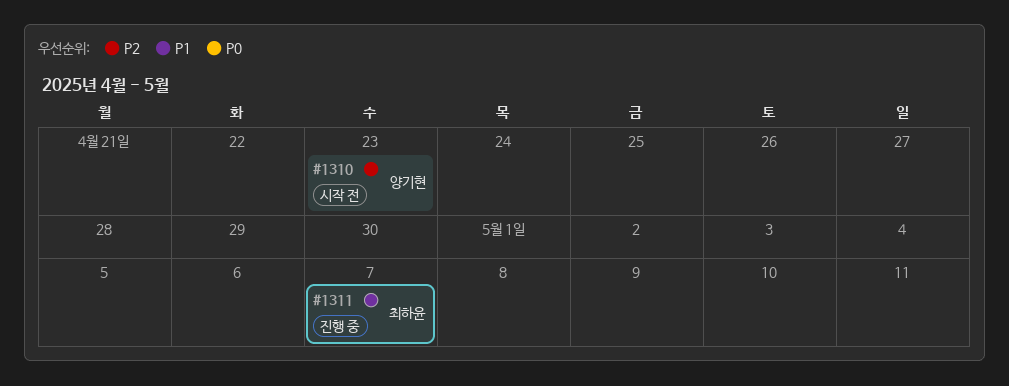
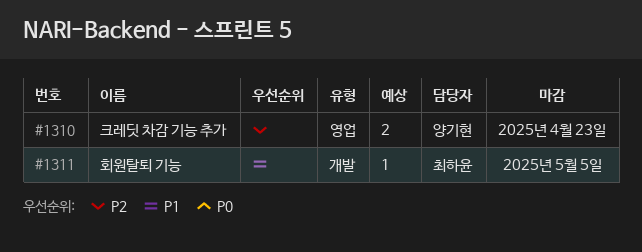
#1311, due: May 7 -> May 5

